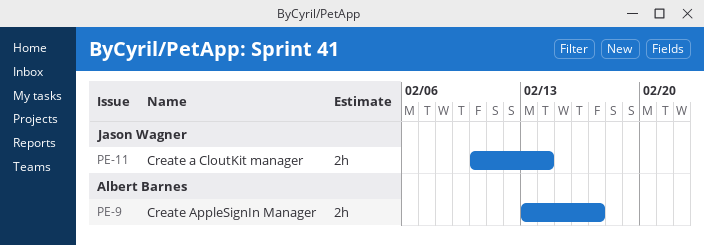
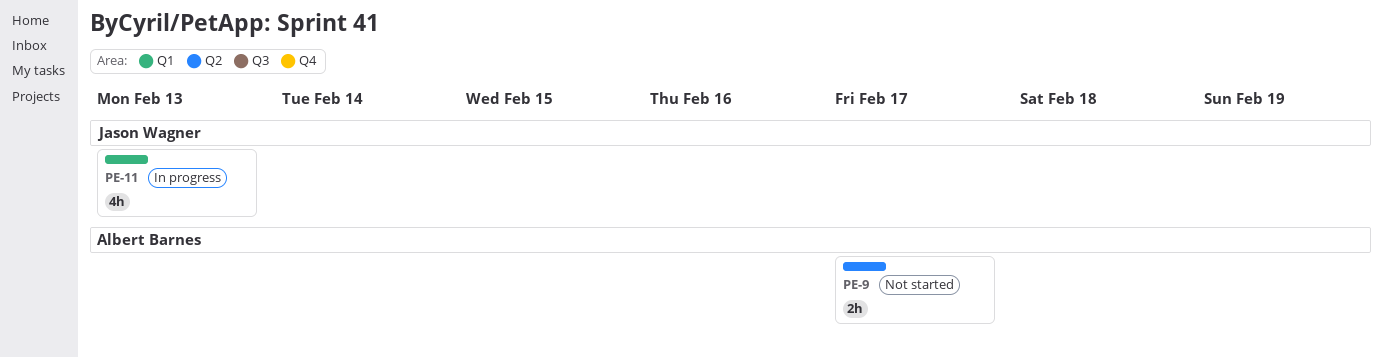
PE-11, estimate: 2h -> 4h
PE-11, due: Feb 14 -> Feb 13

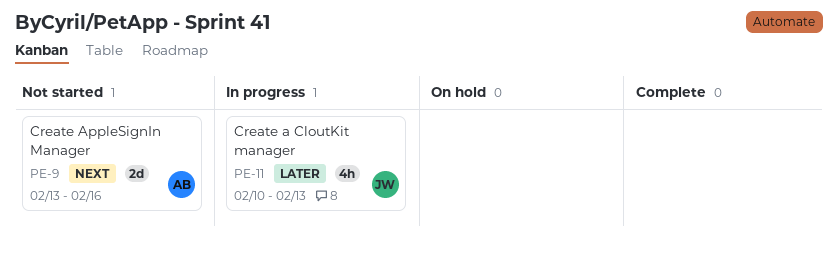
PE-9, estimate: 2h -> 2d
PE-9, due: Feb 17 -> Feb 16

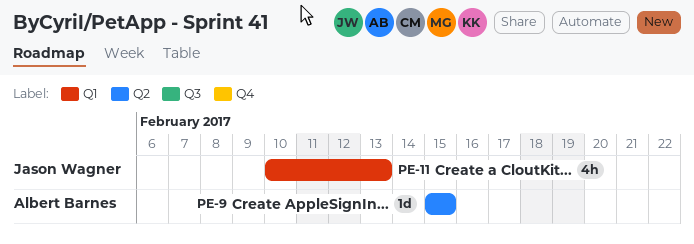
PE-9, estimate: 2d -> 1d
PE-9, start: Feb 13 -> Feb 15
PE-9, due: Feb 16 -> Feb 15

